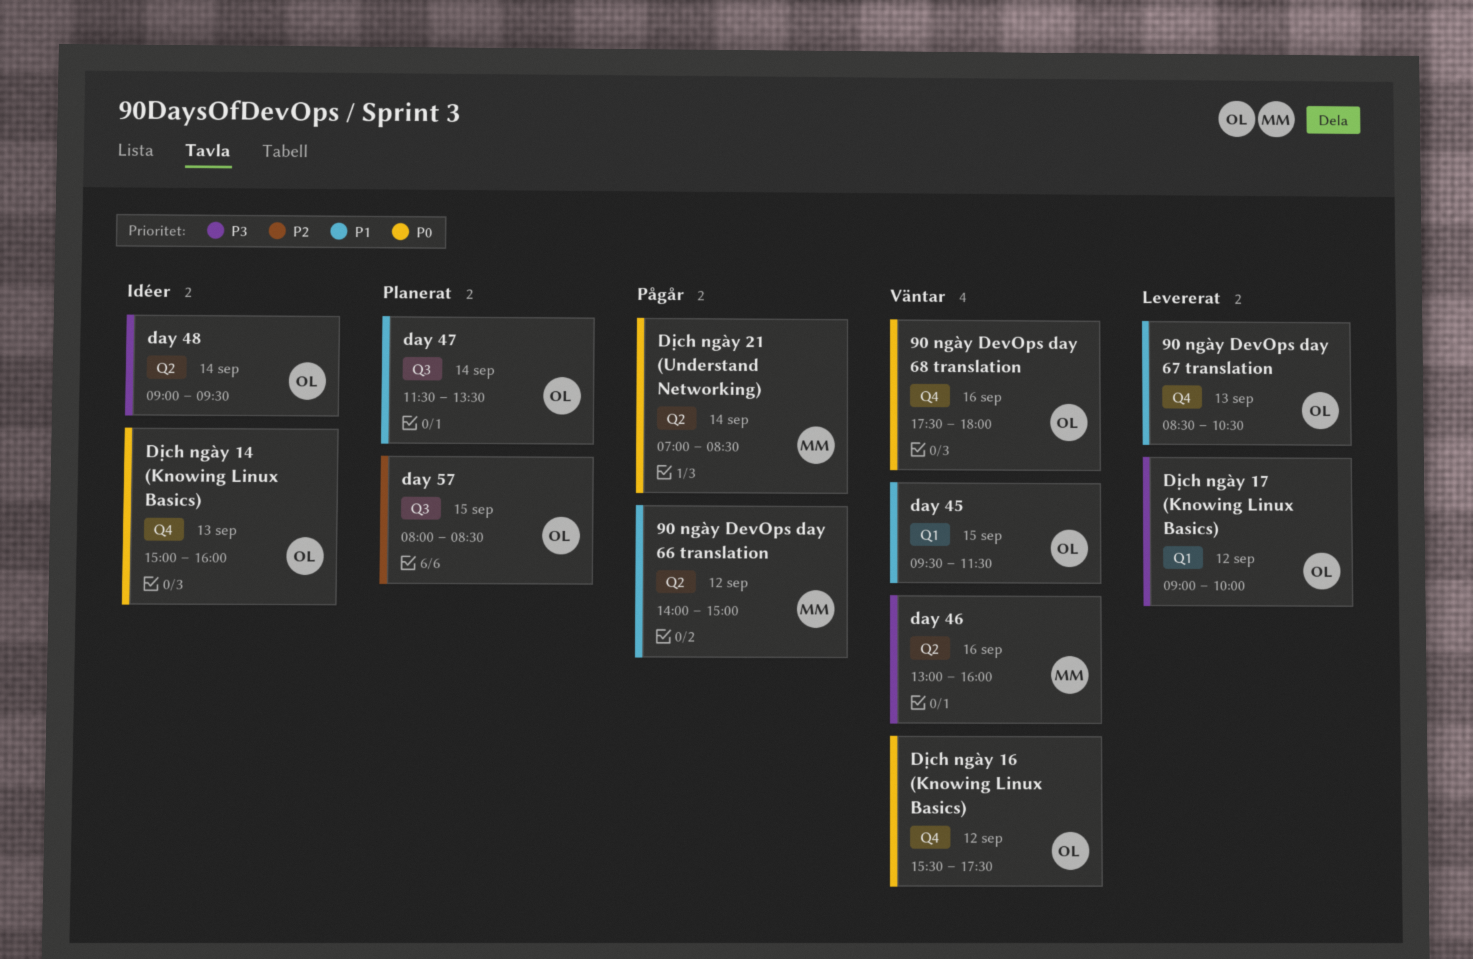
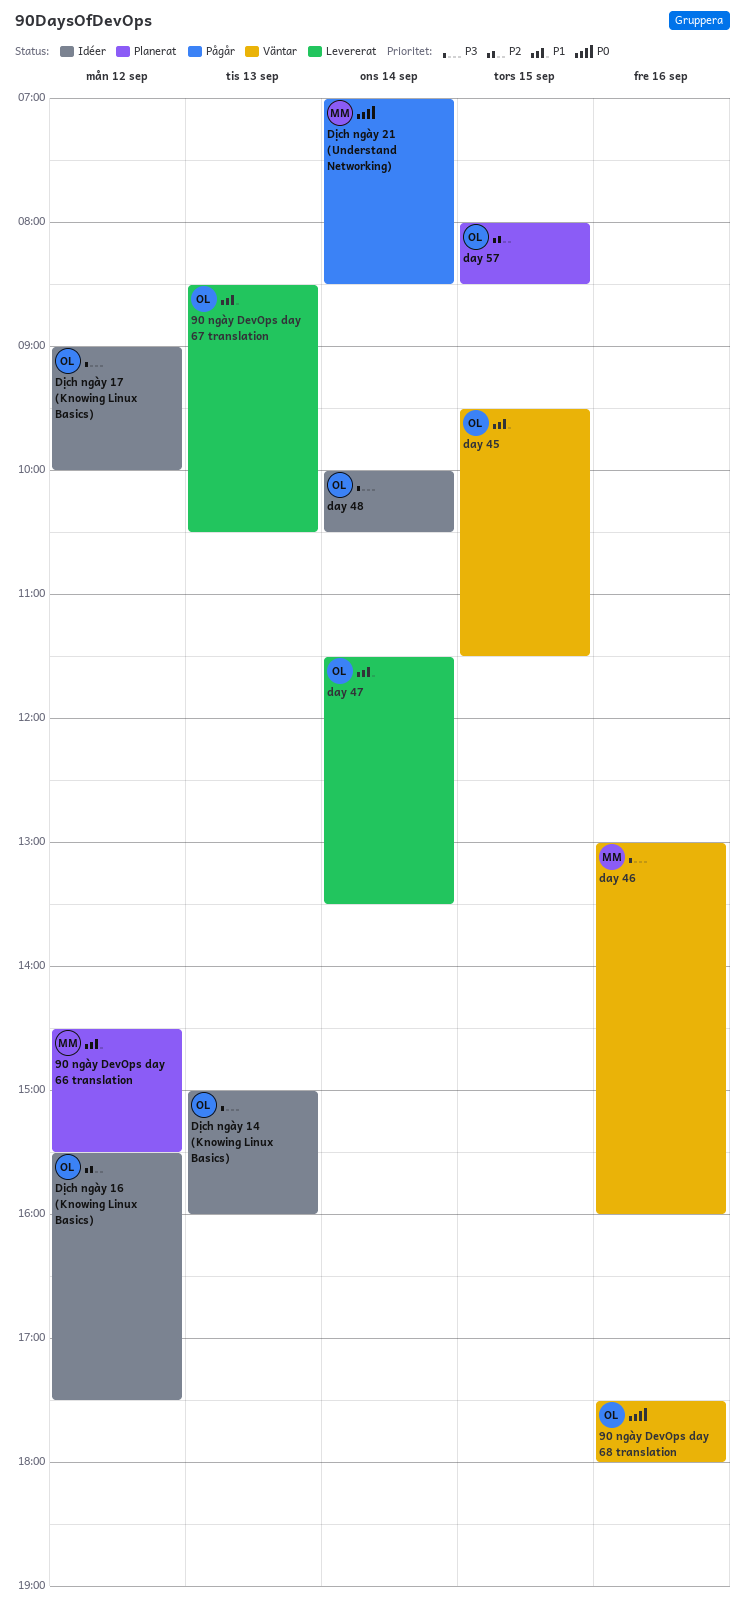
90 ngày DevOps day 66 translation, status: Pågår -> Planerat
90 ngày DevOps day 66 translation, begins: 14:00 -> 14:30
90 ngày DevOps day 66 translation, ends: 15:00 -> 15:30
day 47, status: Planerat -> Levererat
day 48, begins: 09:00 -> 10:00
day 48, ends: 09:30 -> 10:30
Dịch ngày 14 (Knowing Linux Basics), priority: P0 -> P3
Dịch ngày 16 (Knowing Linux Basics), status: Väntar -> Idéer
Dịch ngày 16 (Knowing Linux Basics), priority: P0 -> P2
Dịch ngày 17 (Knowing Linux Basics), status: Levererat -> Idéer

